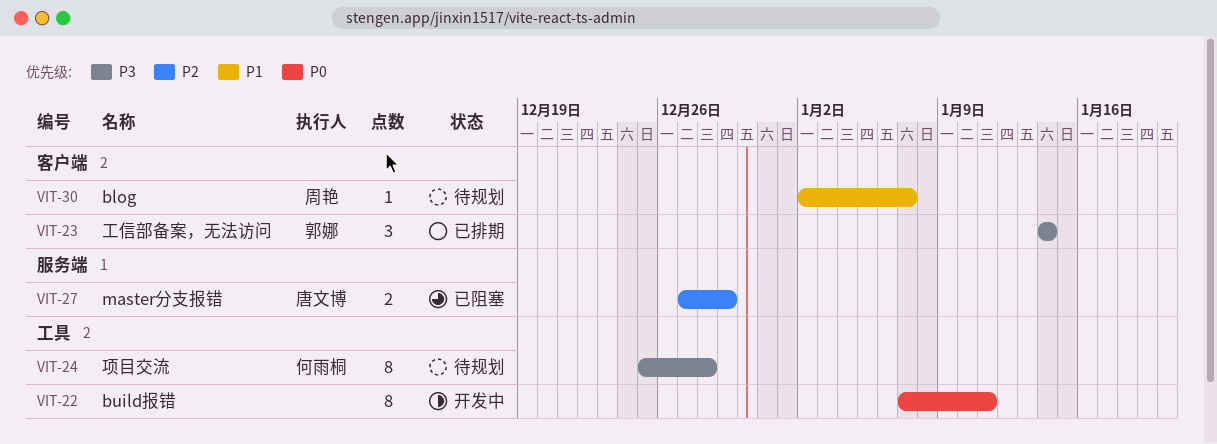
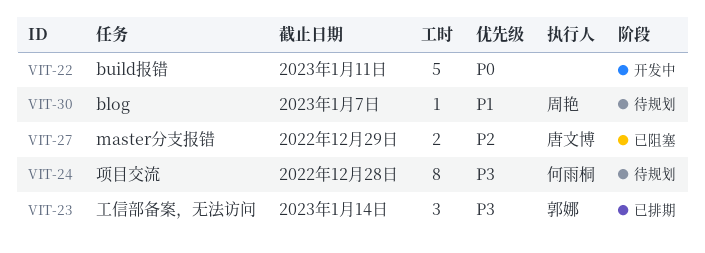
VIT-22, estimate: 8 -> 5

